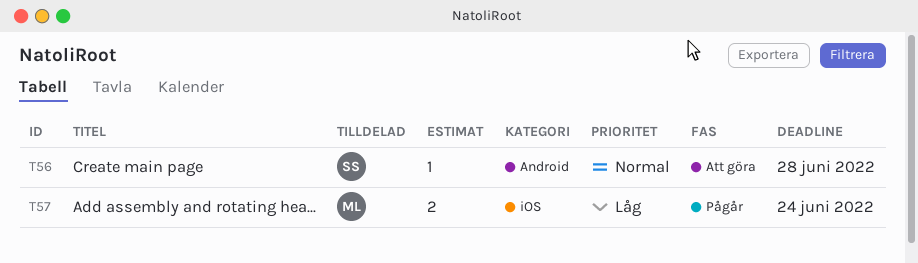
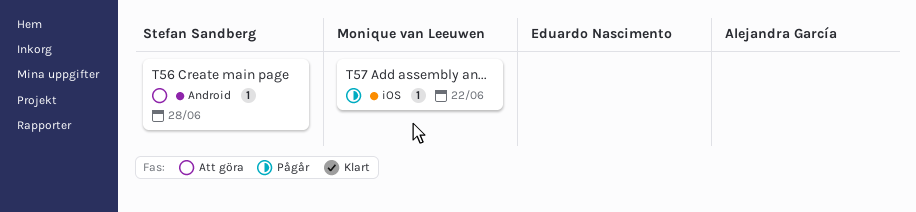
T57, estimate: 2 -> 1
T57, due: Jun 24 -> Jun 22

